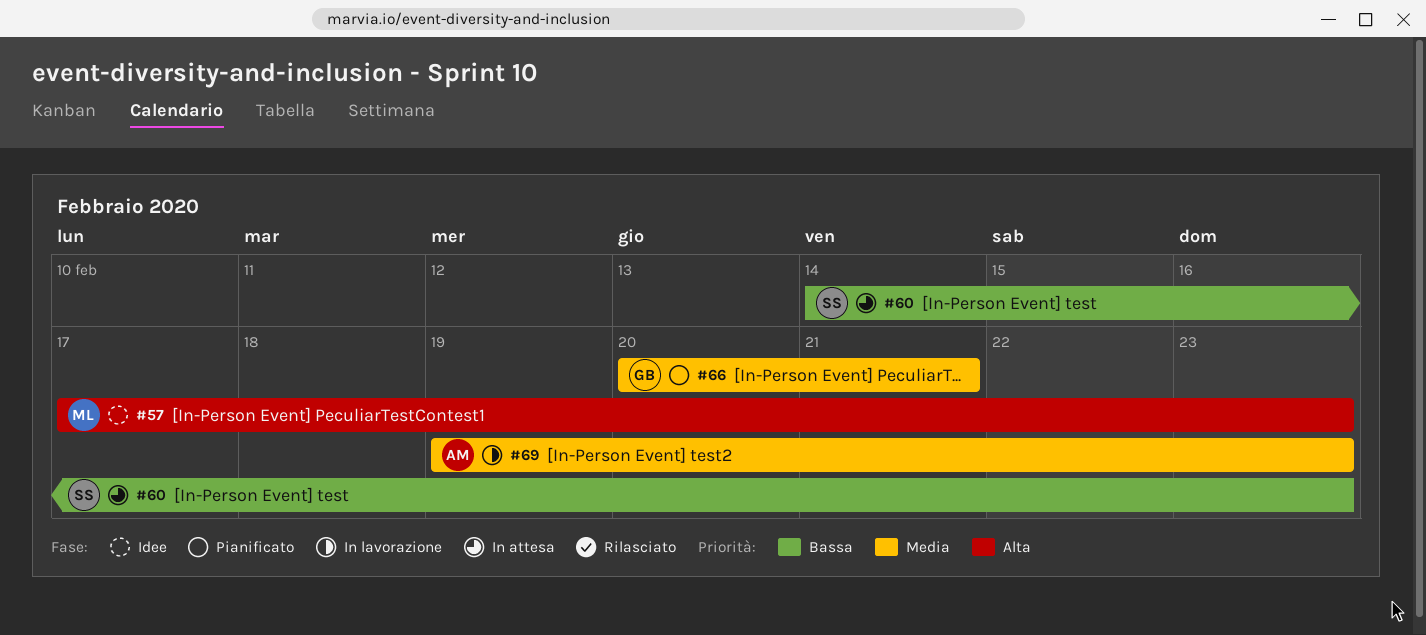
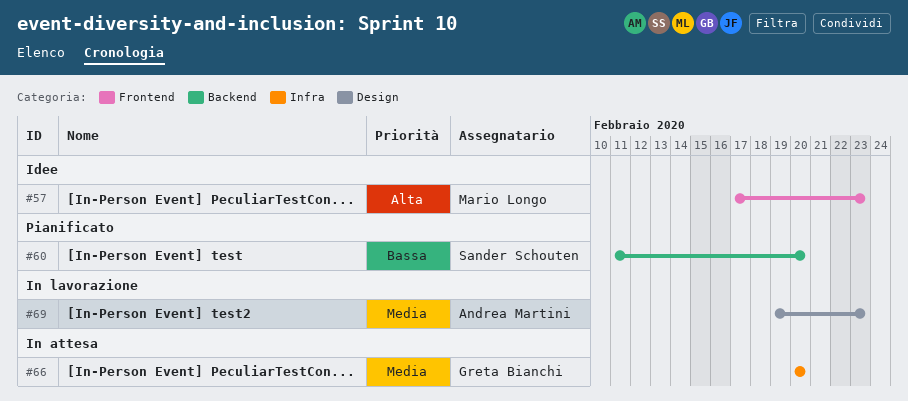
#60, status: In attesa -> Pianificato
#60, start: Feb 14 -> Feb 11
#60, due: Feb 23 -> Feb 20
#66, status: Pianificato -> In attesa
#66, due: Feb 21 -> Feb 20

